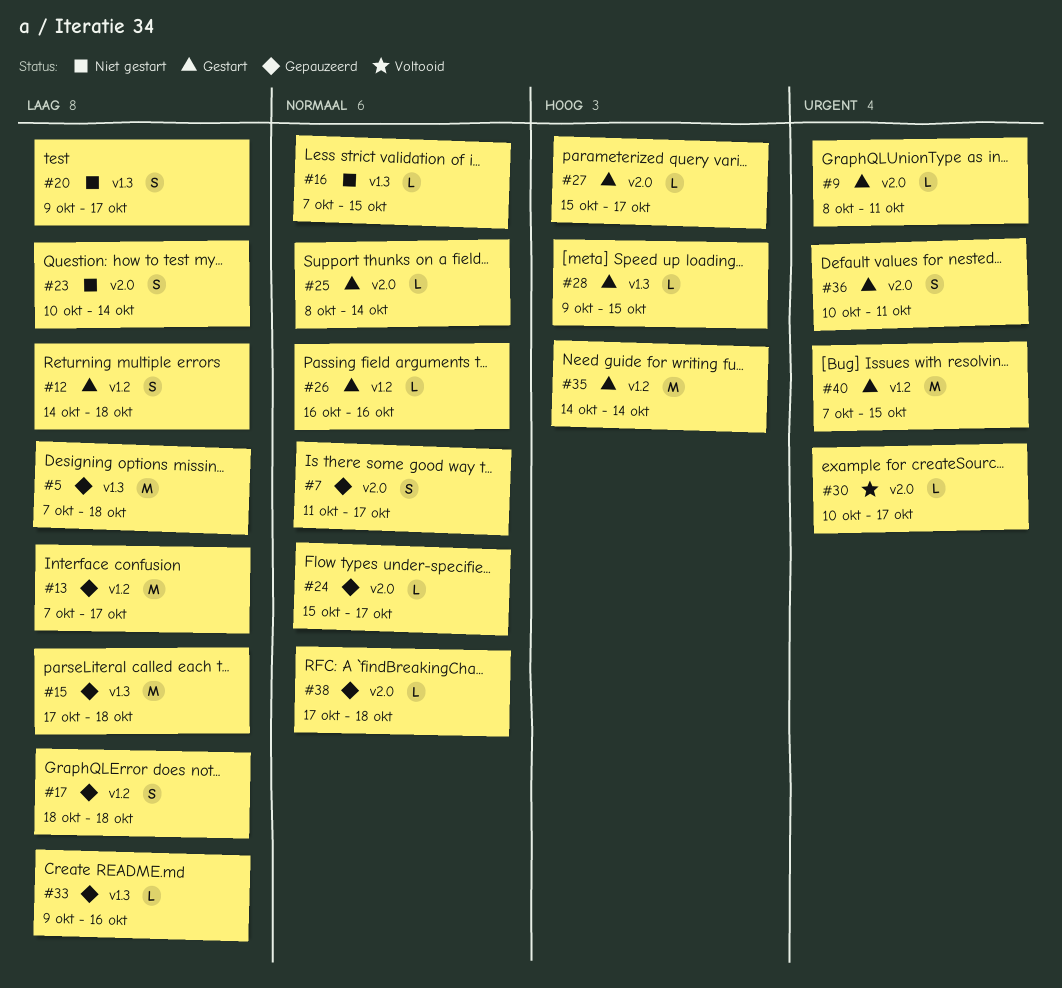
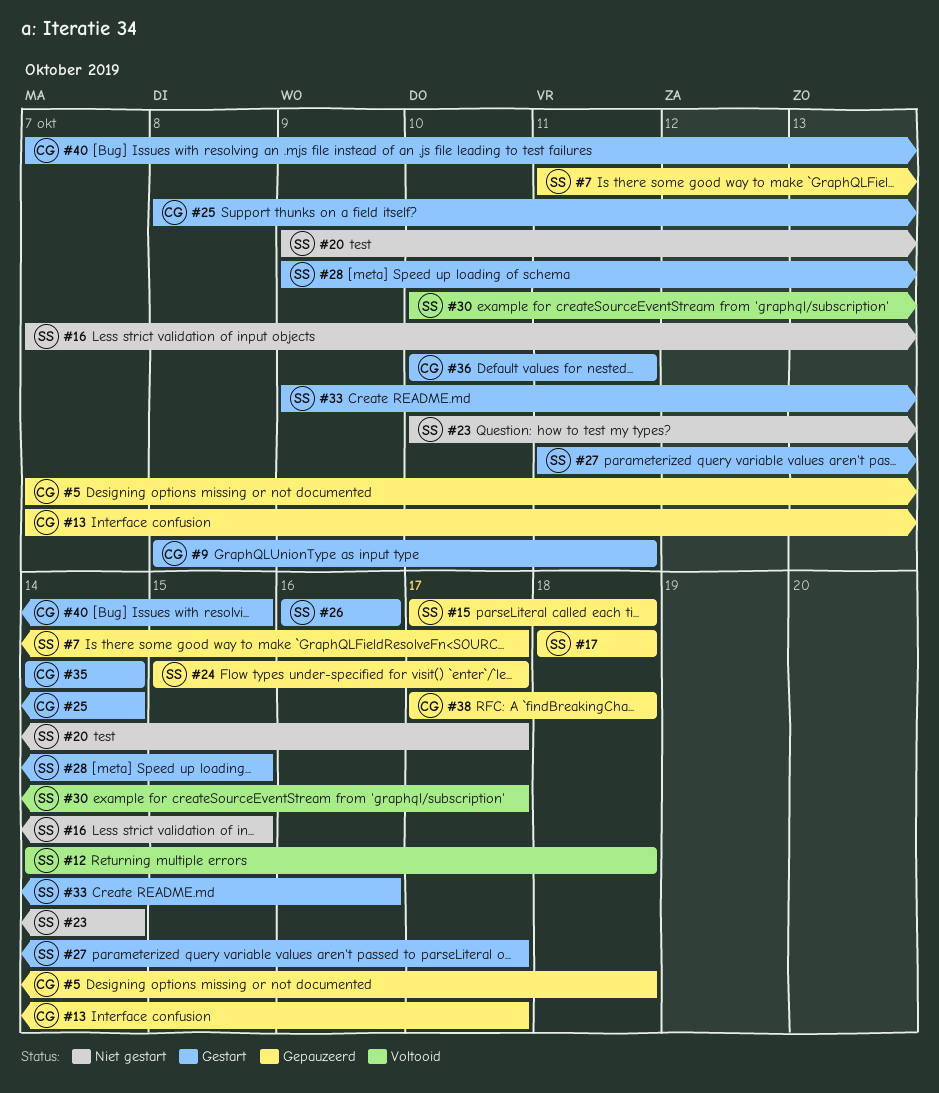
#12, status: Gestart -> Voltooid
#27, start: Oct 15 -> Oct 11
#33, status: Gepauzeerd -> Gestart

